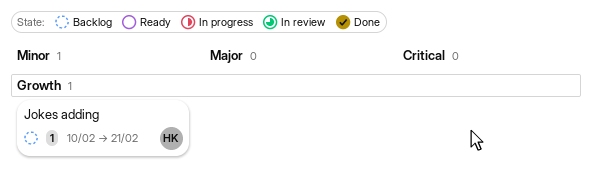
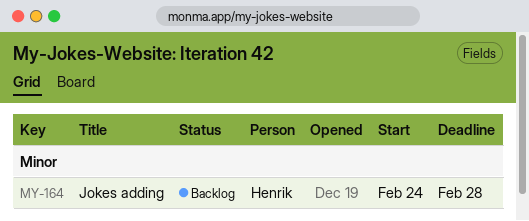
Jokes adding, start: Feb 10 -> Feb 24
Jokes adding, due: Feb 21 -> Feb 28

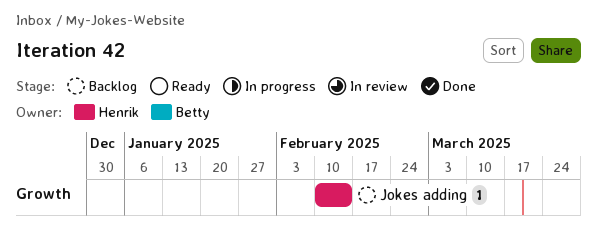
Jokes adding, start: Feb 24 -> Feb 10
Jokes adding, due: Feb 28 -> Feb 14

